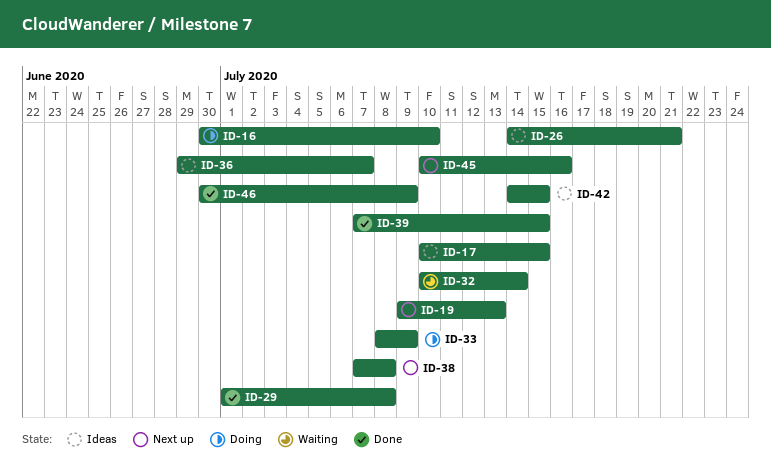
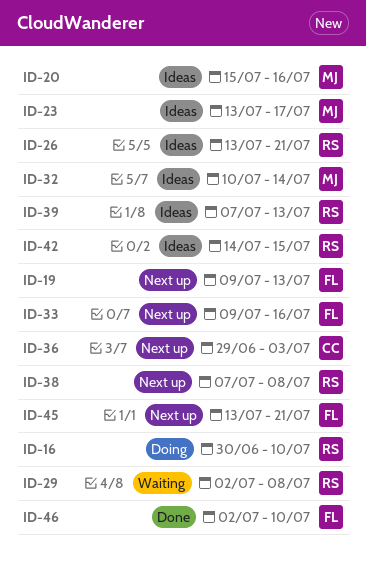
ID-17: present -> none
ID-20: none -> present
ID-23: none -> present
ID-26, start: Jul 14 -> Jul 13
ID-29, status: Done -> Waiting
ID-29, start: Jul 1 -> Jul 2
ID-32, status: Waiting -> Ideas
ID-33, status: Doing -> Next up
ID-33, start: Jul 8 -> Jul 9
ID-33, due: Jul 9 -> Jul 16
ID-36, status: Ideas -> Next up
ID-36, due: Jul 7 -> Jul 3
ID-39, status: Done -> Ideas
ID-39, due: Jul 15 -> Jul 13
ID-45, start: Jul 10 -> Jul 13
ID-45, due: Jul 16 -> Jul 21
ID-46, start: Jun 30 -> Jul 2
ID-46, due: Jul 9 -> Jul 10

